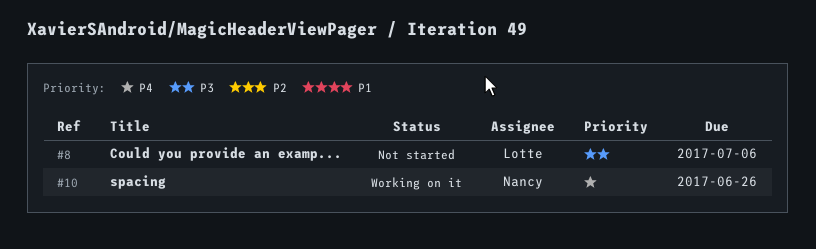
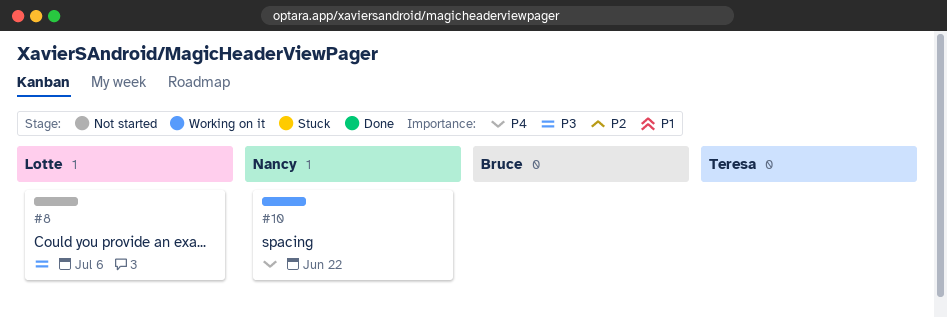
#10, due: Jun 26 -> Jun 22

